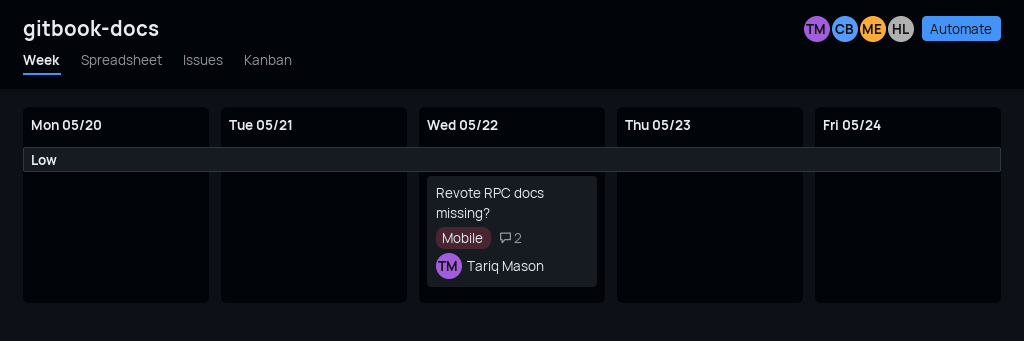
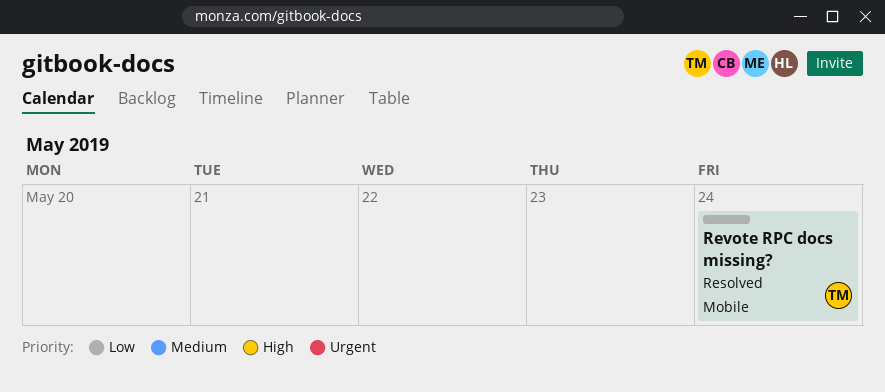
Revote RPC docs missing?, due: May 22 -> May 24

